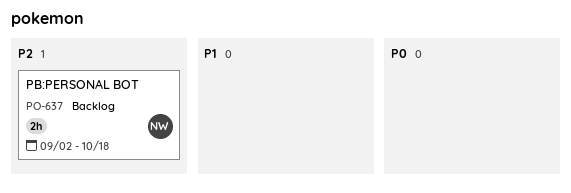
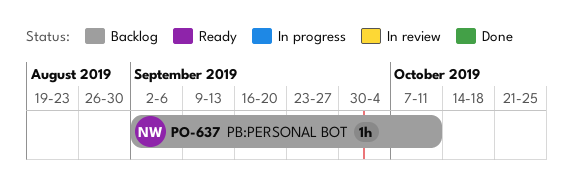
PO-637, estimate: 2h -> 1h
PO-637, due: Oct 18 -> Oct 11

